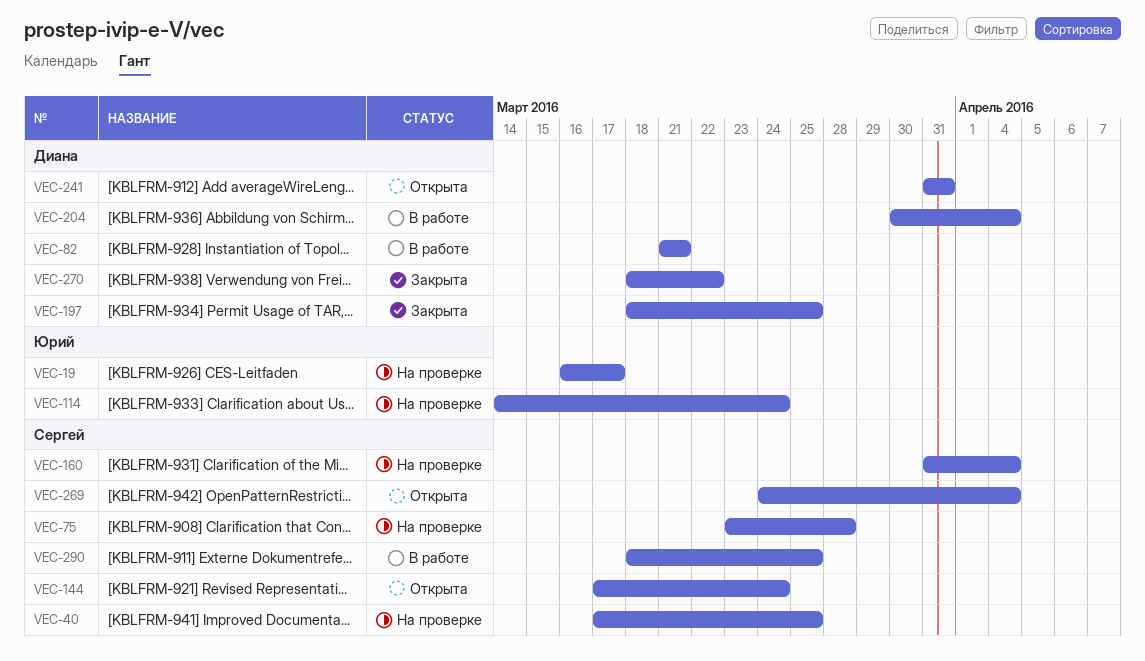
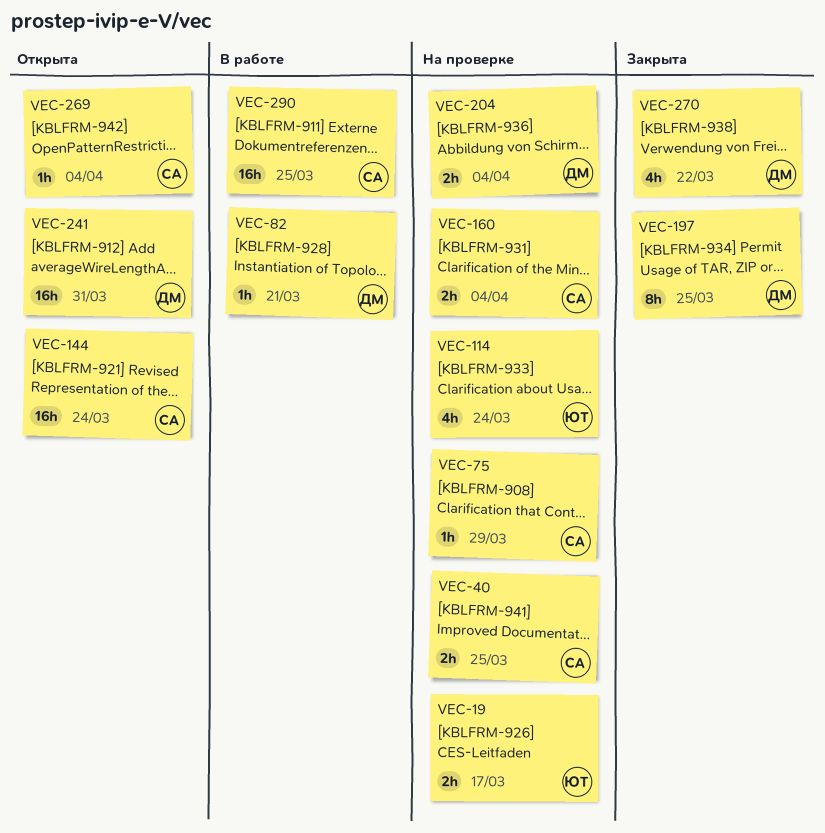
VEC-75, due: Mar 28 -> Mar 29
VEC-204, status: В работе -> На проверке

